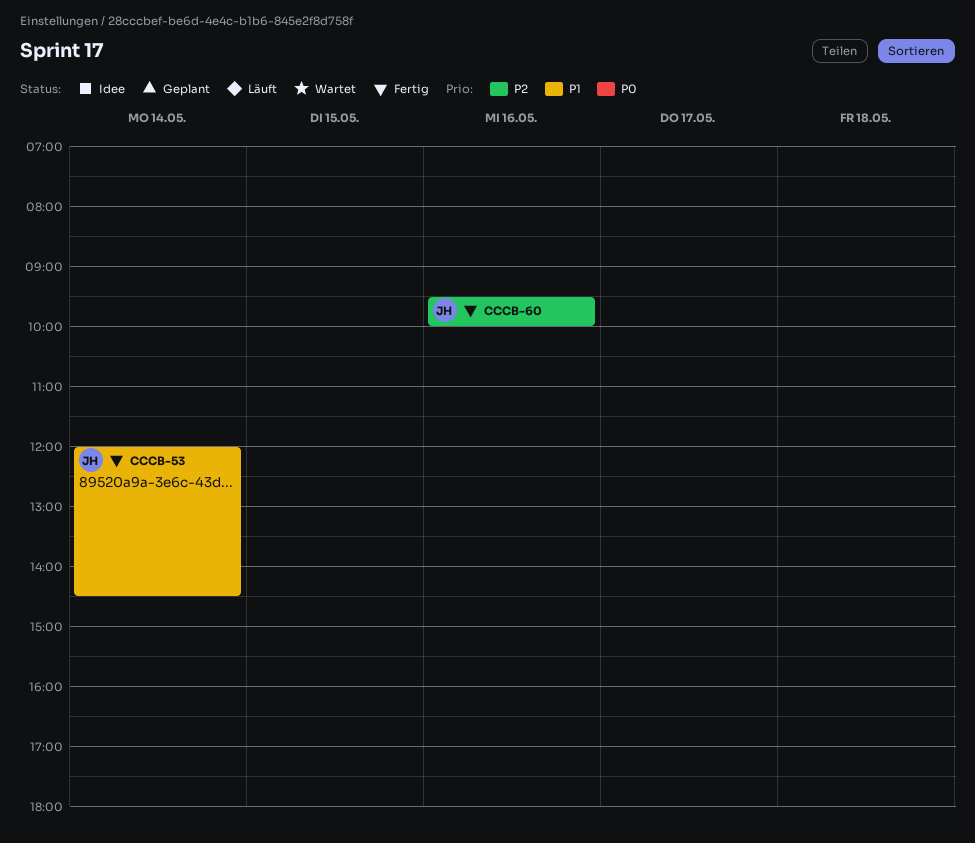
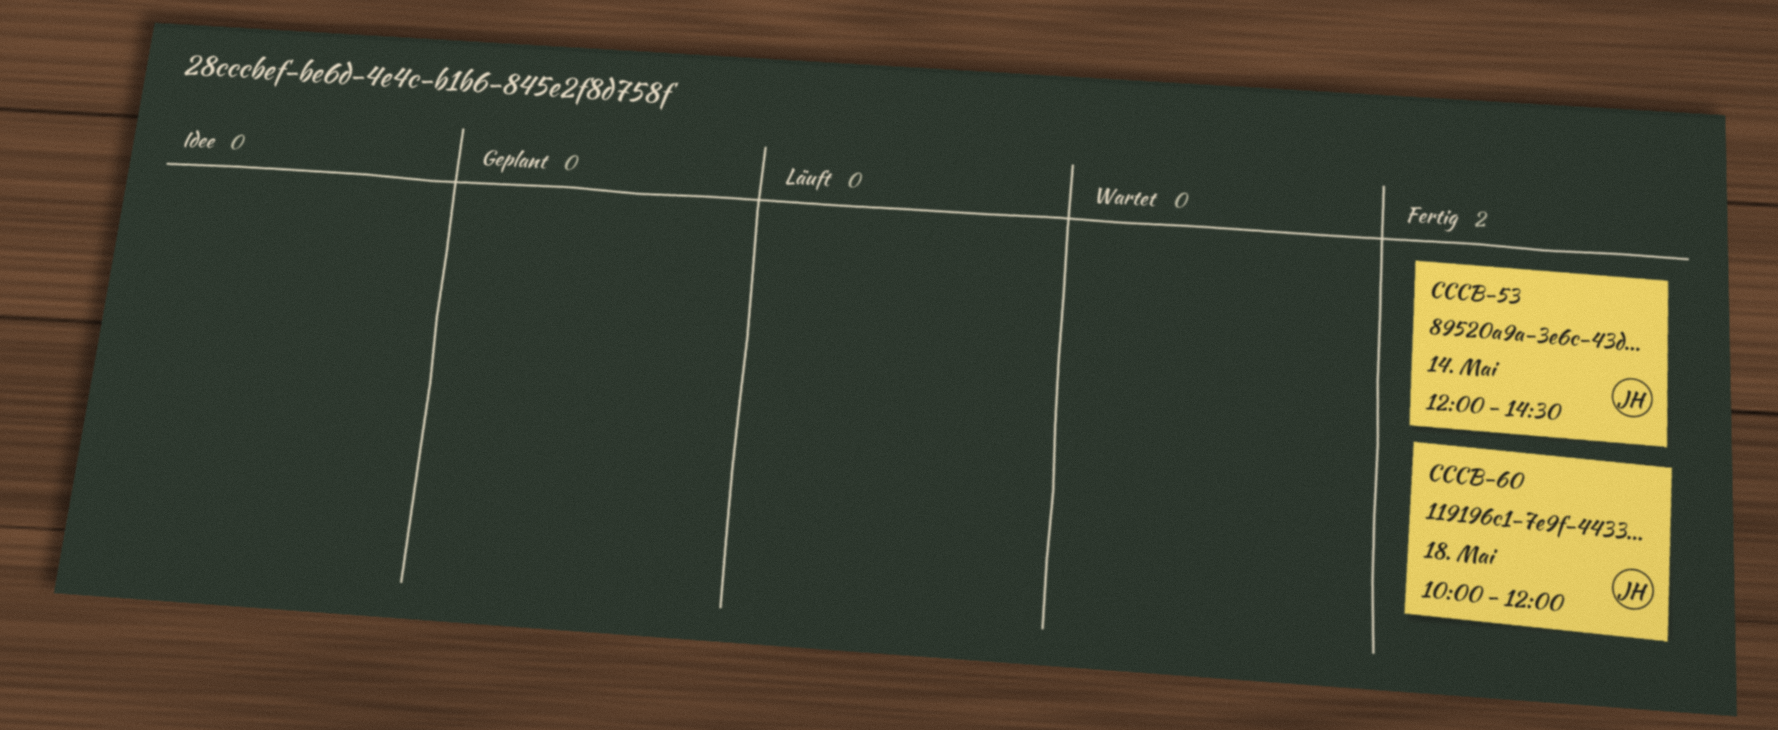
CCCB-60, day: May 16 -> May 18
CCCB-60, begins: 09:30 -> 10:00
CCCB-60, ends: 10:00 -> 12:00

